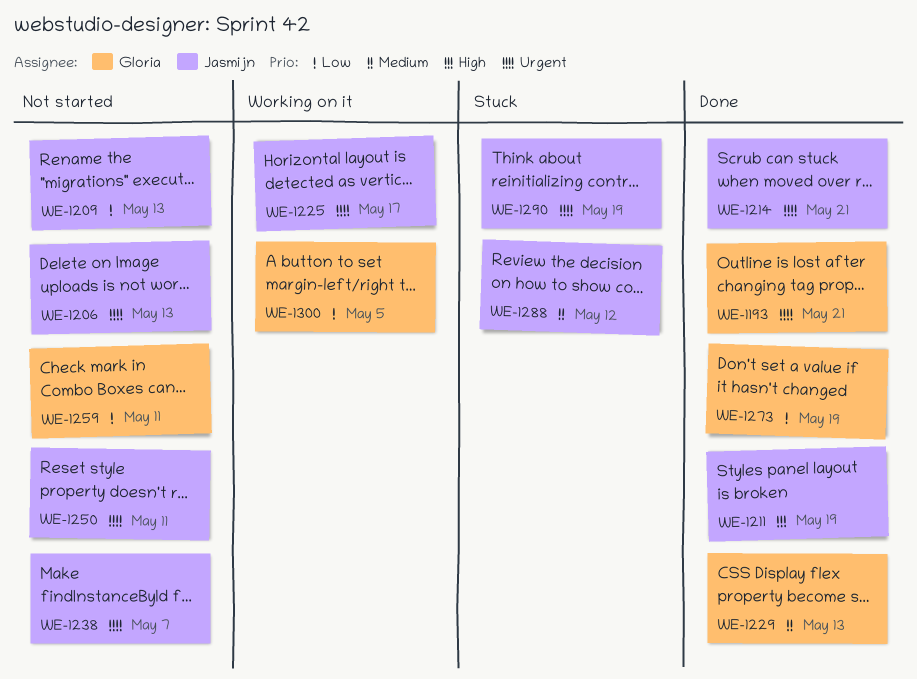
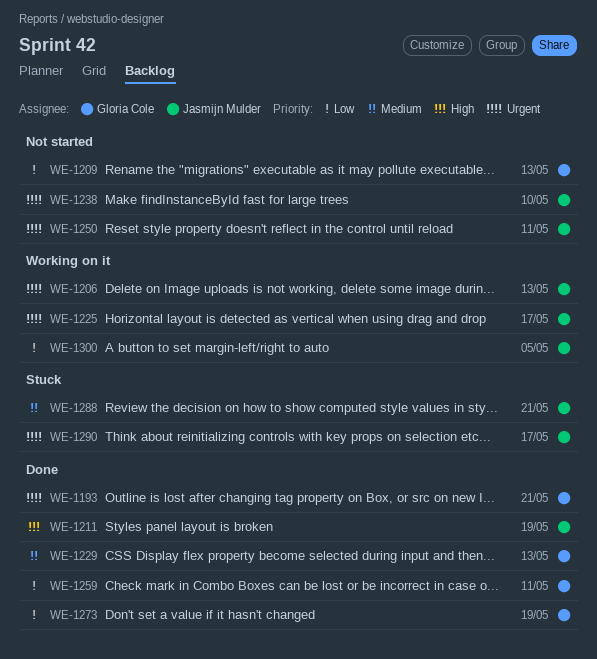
WE-1206, status: Not started -> Working on it
WE-1209, owner: Jasmijn Mulder -> Gloria Cole
WE-1214: present -> none
WE-1238, due: May 7 -> May 10
WE-1259, status: Not started -> Done
WE-1288, due: May 12 -> May 21
WE-1290, due: May 19 -> May 17
WE-1300, owner: Gloria Cole -> Jasmijn Mulder

